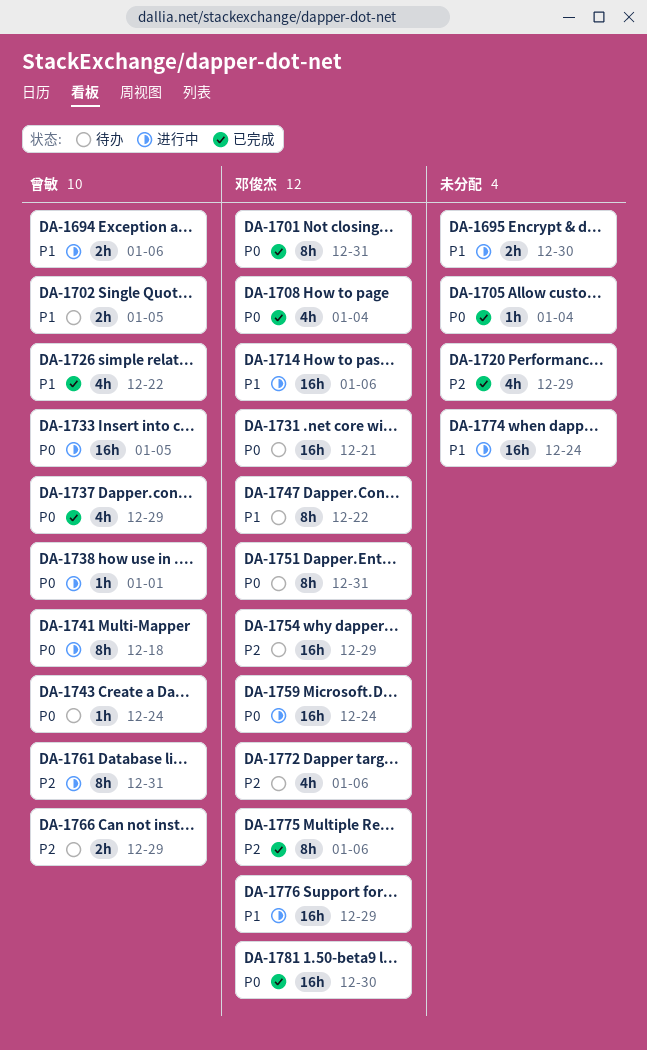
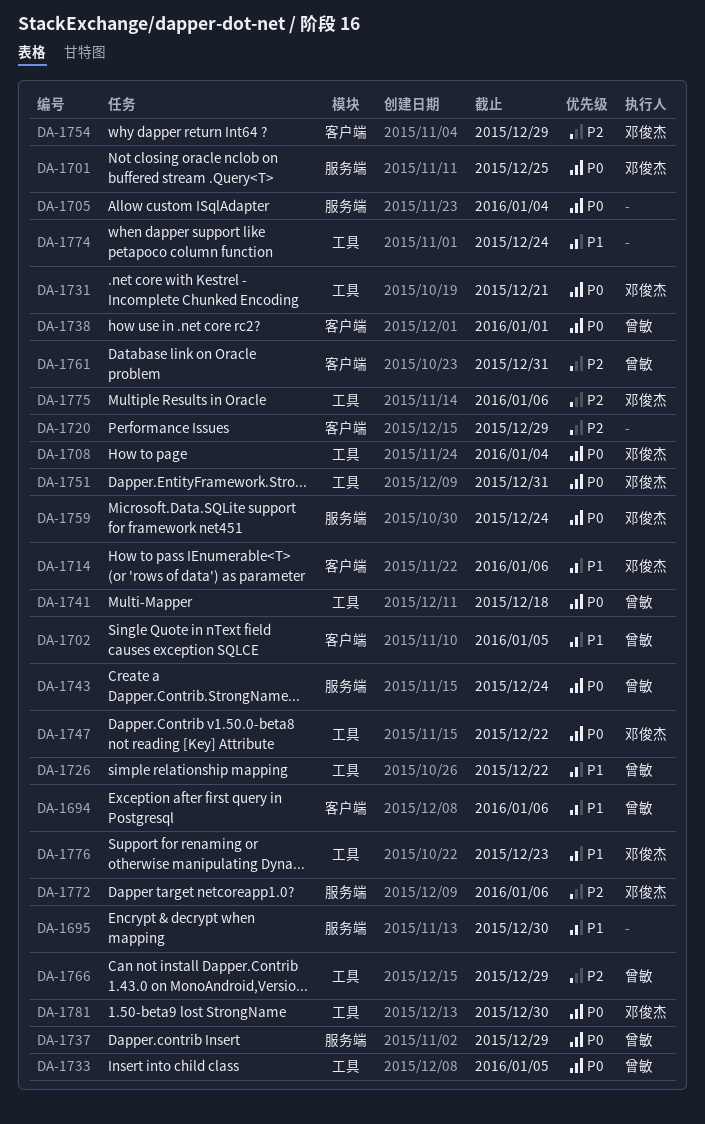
DA-1701, due: Dec 31 -> Dec 25
DA-1747, priority: P1 -> P0
DA-1776, due: Dec 29 -> Dec 23

